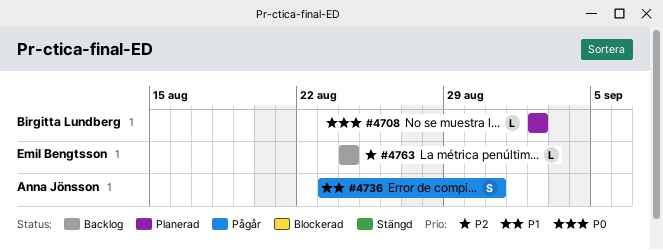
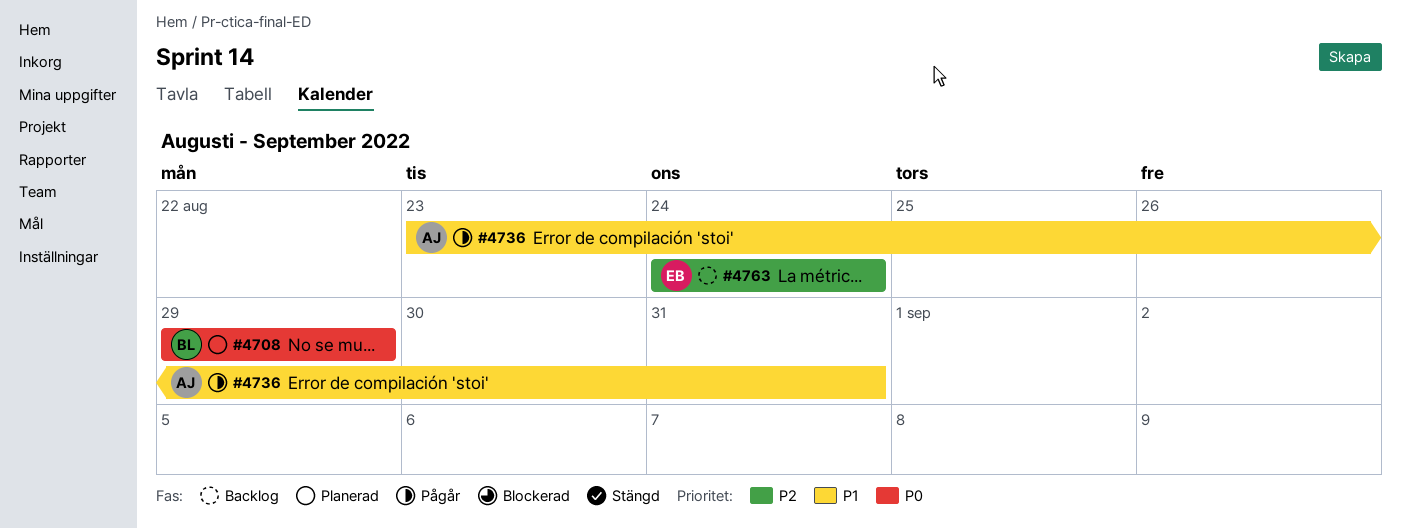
#4708, start: Sep 2 -> Aug 29
#4708, due: Sep 2 -> Aug 29

